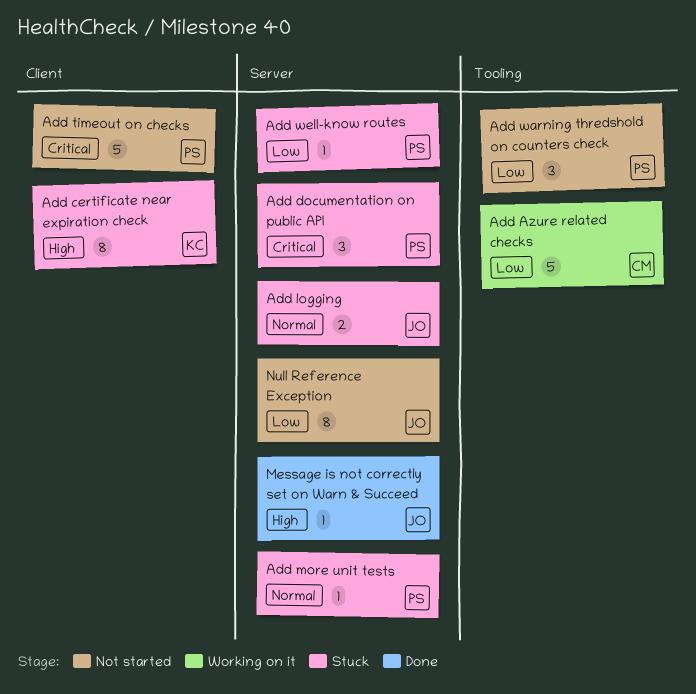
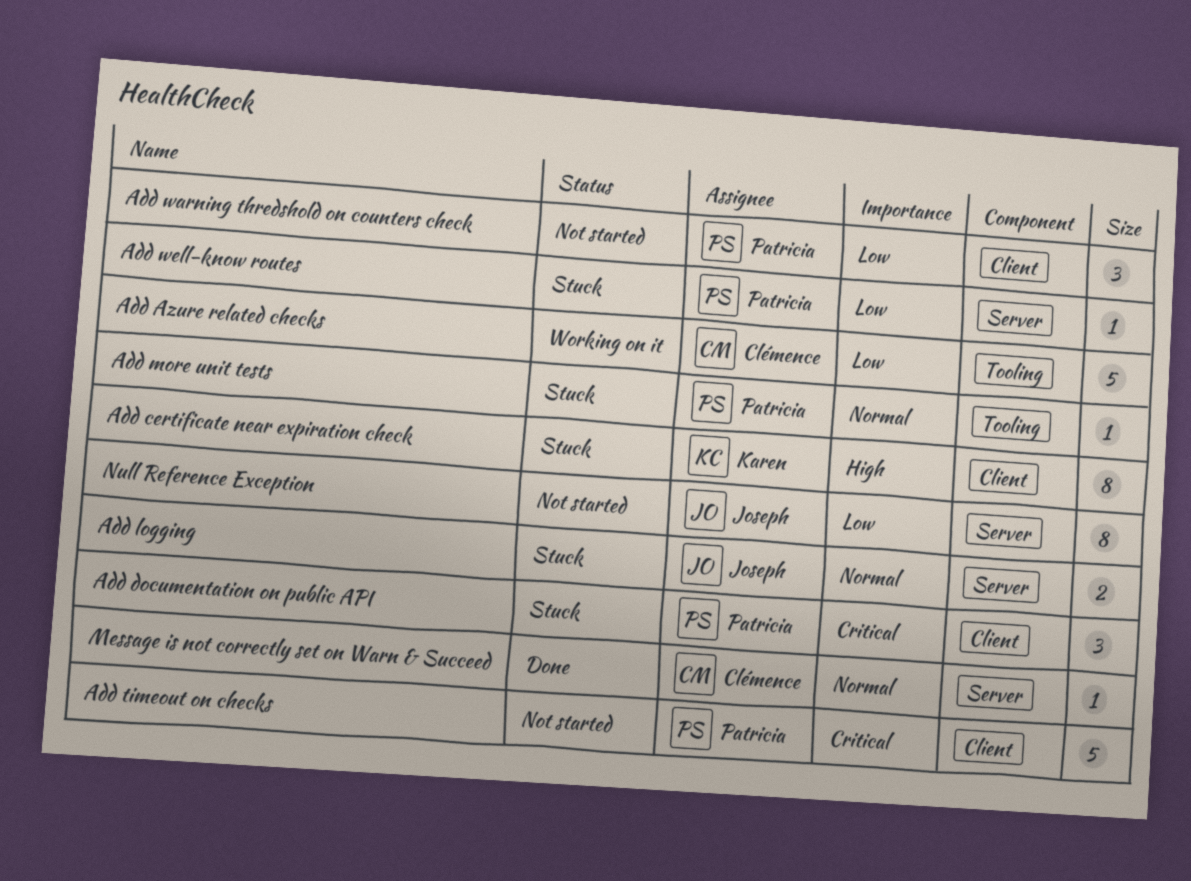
Add documentation on public API, label: Server -> Client
Add more unit tests, label: Server -> Tooling
Add warning thredshold on counters check, label: Tooling -> Client
Message is not correctly set on Warn & Succeed, owner: Joseph -> Clémence
Message is not correctly set on Warn & Succeed, priority: High -> Normal

